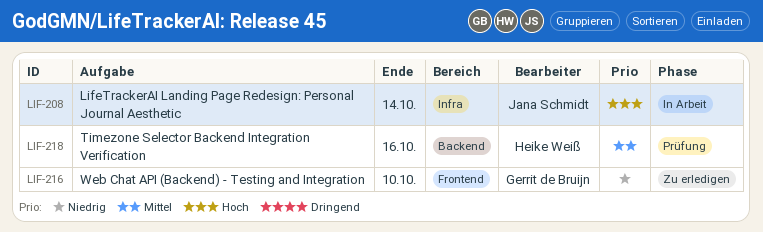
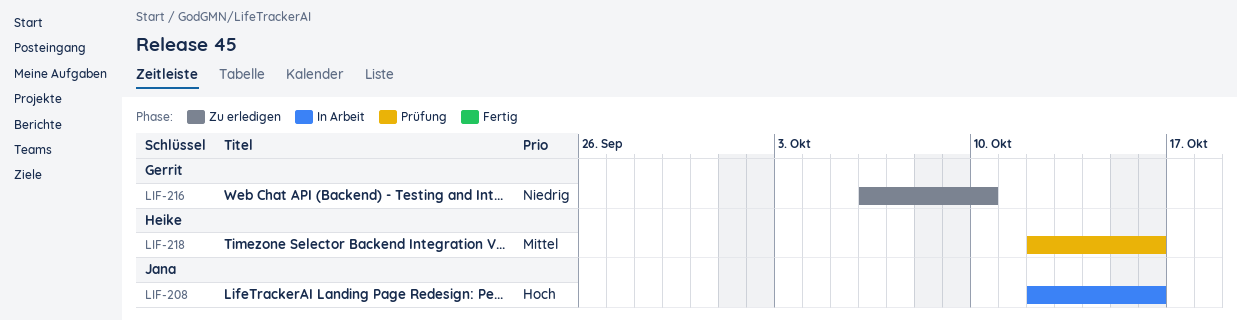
LIF-208, due: Oct 14 -> Oct 16

